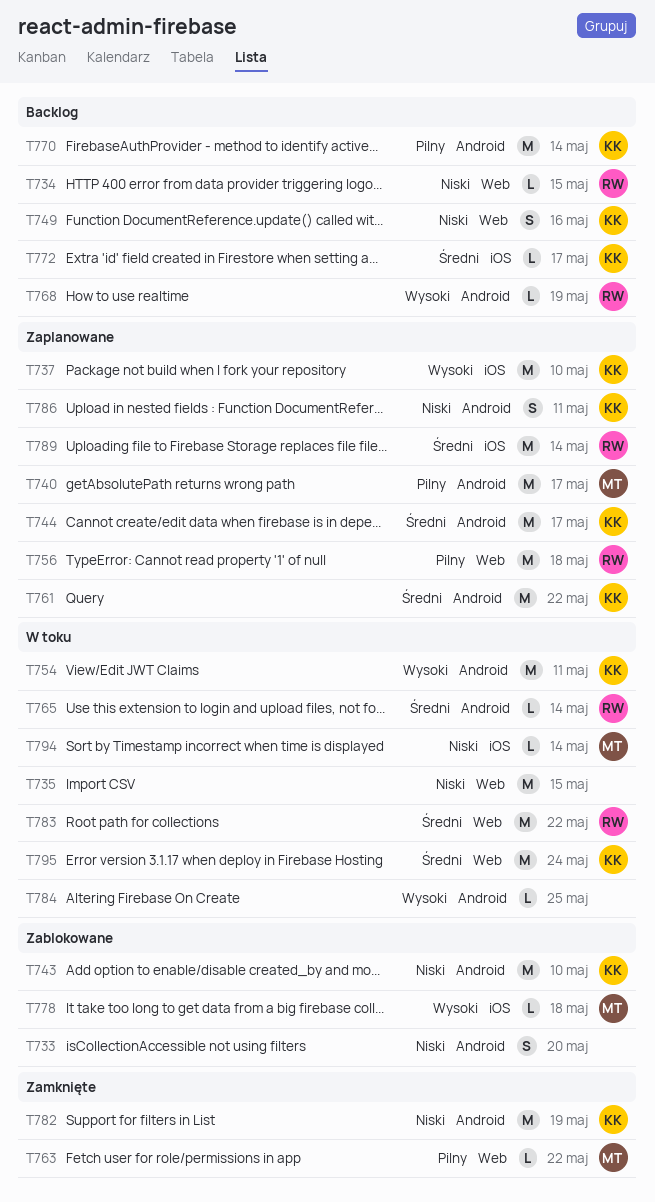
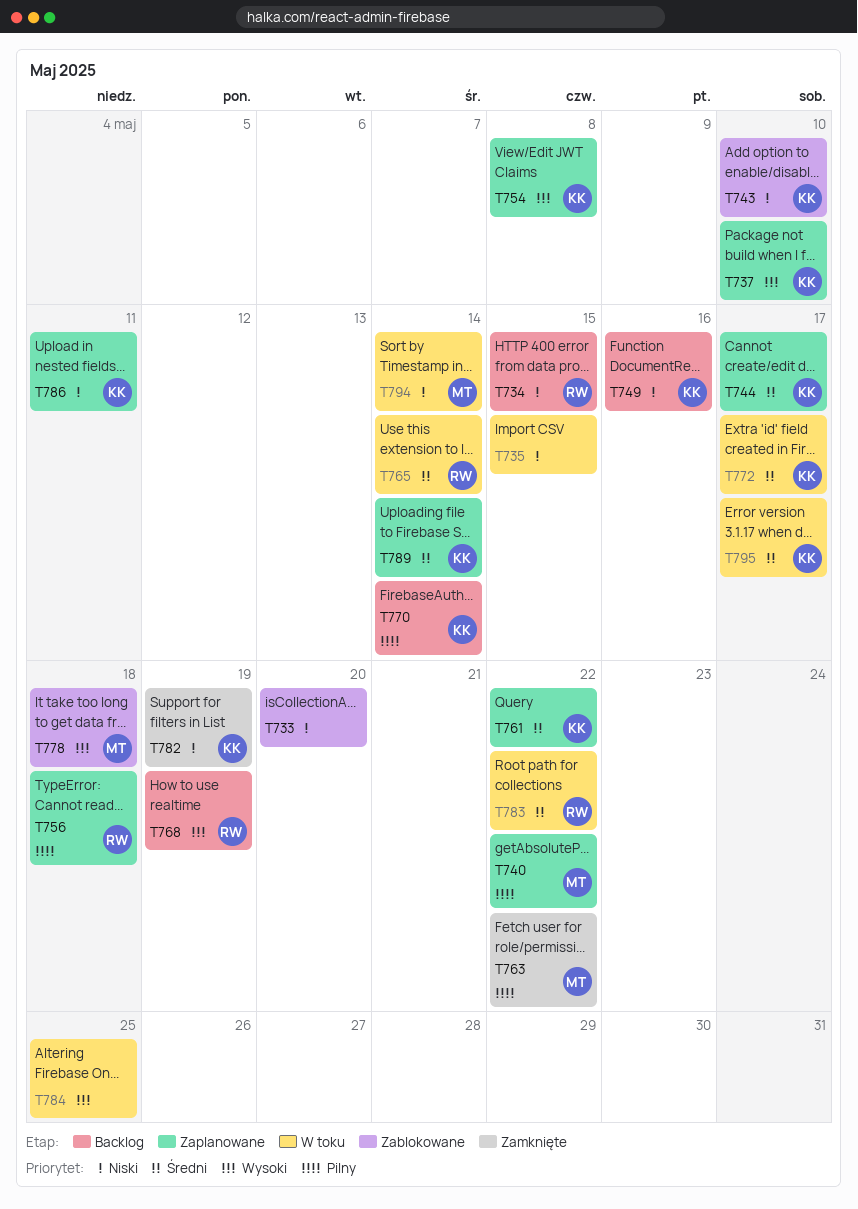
T740, due: May 17 -> May 22
T754, status: W toku -> Zaplanowane
T754, due: May 11 -> May 8
T772, status: Backlog -> W toku
T789, owner: RW -> KK
T795, due: May 24 -> May 17

